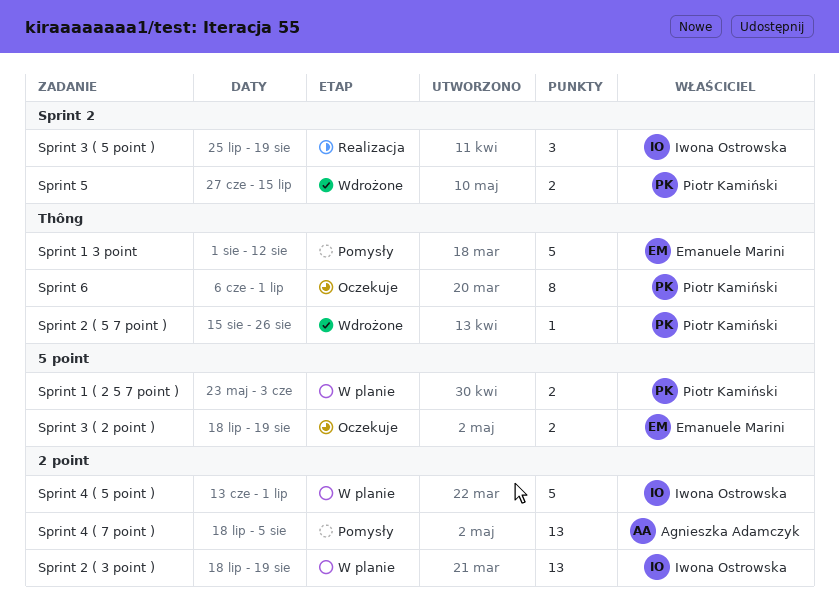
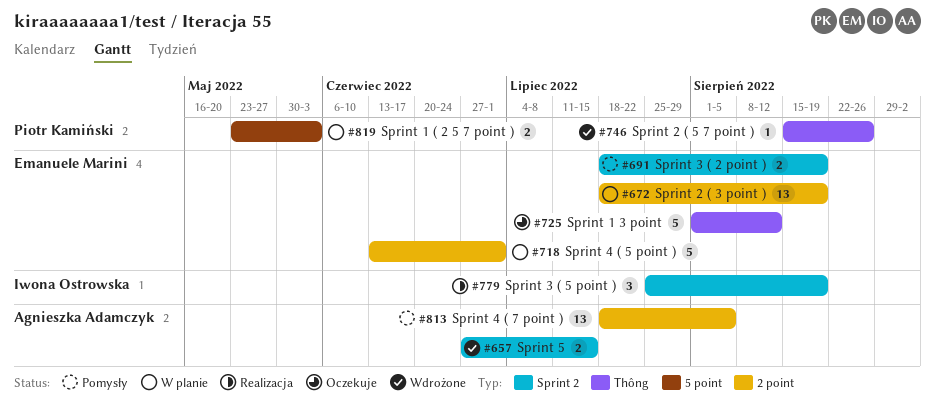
Sprint 1 3 point, status: Pomysły -> Oczekuje
Sprint 2 ( 3 point ), owner: Iwona Ostrowska -> Emanuele Marini
Sprint 3 ( 2 point ), status: Oczekuje -> Pomysły
Sprint 3 ( 2 point ), label: 5 point -> Sprint 2
Sprint 4 ( 5 point ), owner: Iwona Ostrowska -> Emanuele Marini
Sprint 5, owner: Piotr Kamiński -> Agnieszka Adamczyk
Sprint 6: present -> none

